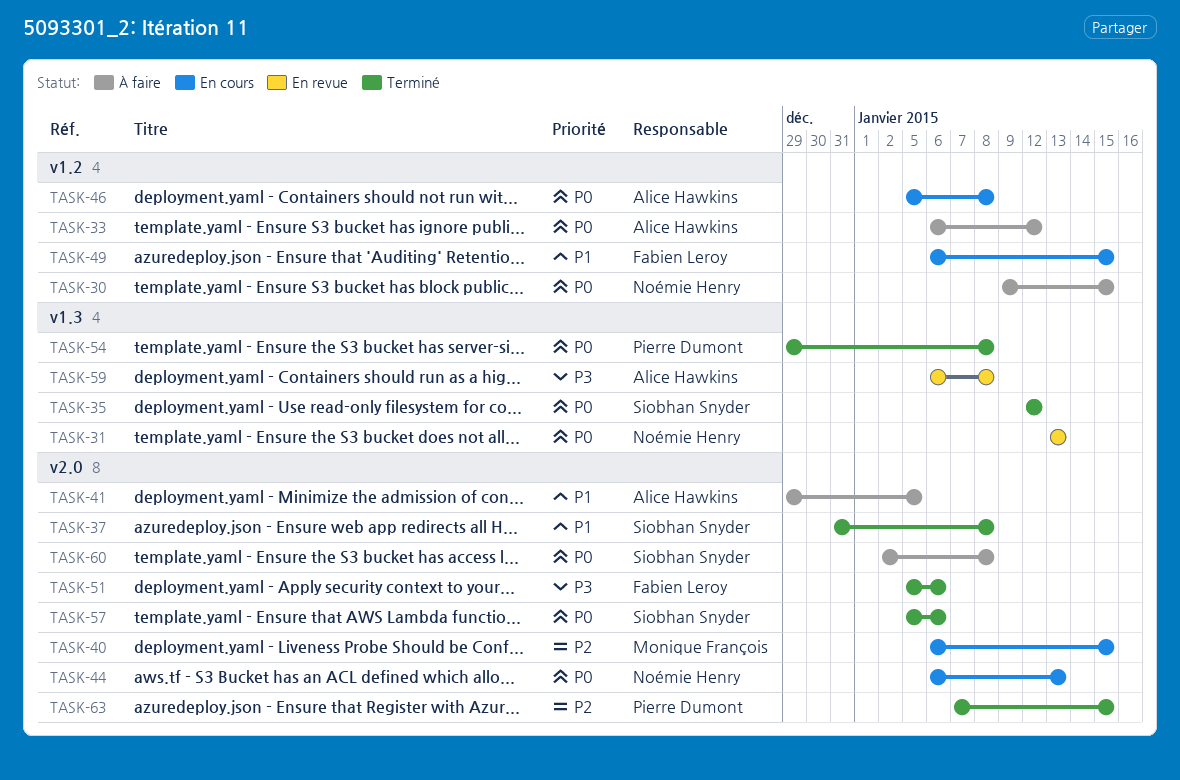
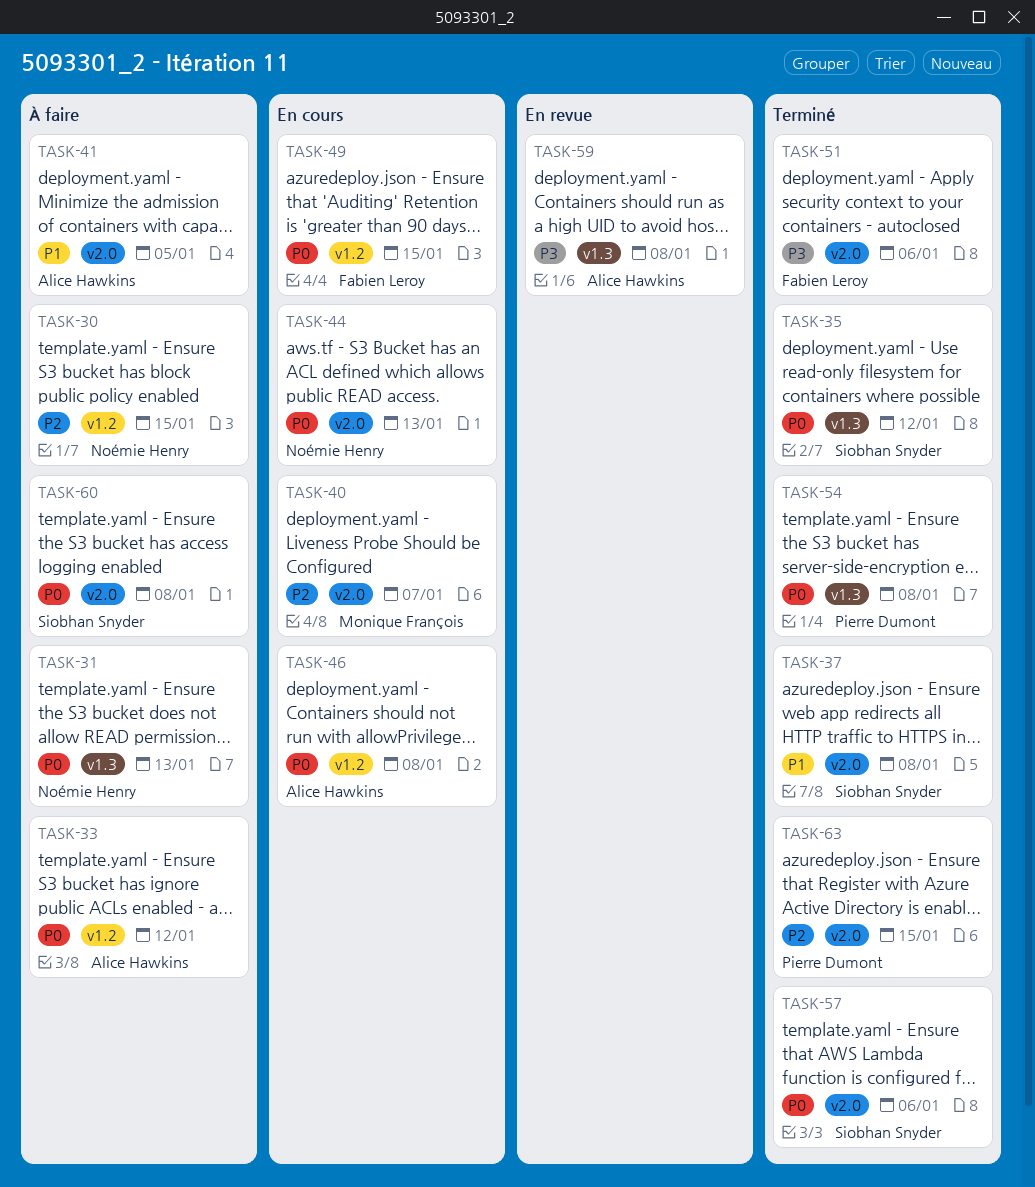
TASK-30, priority: P0 -> P2
TASK-31, status: En revue -> À faire
TASK-40, due: Jan 15 -> Jan 7
TASK-49, priority: P1 -> P0

